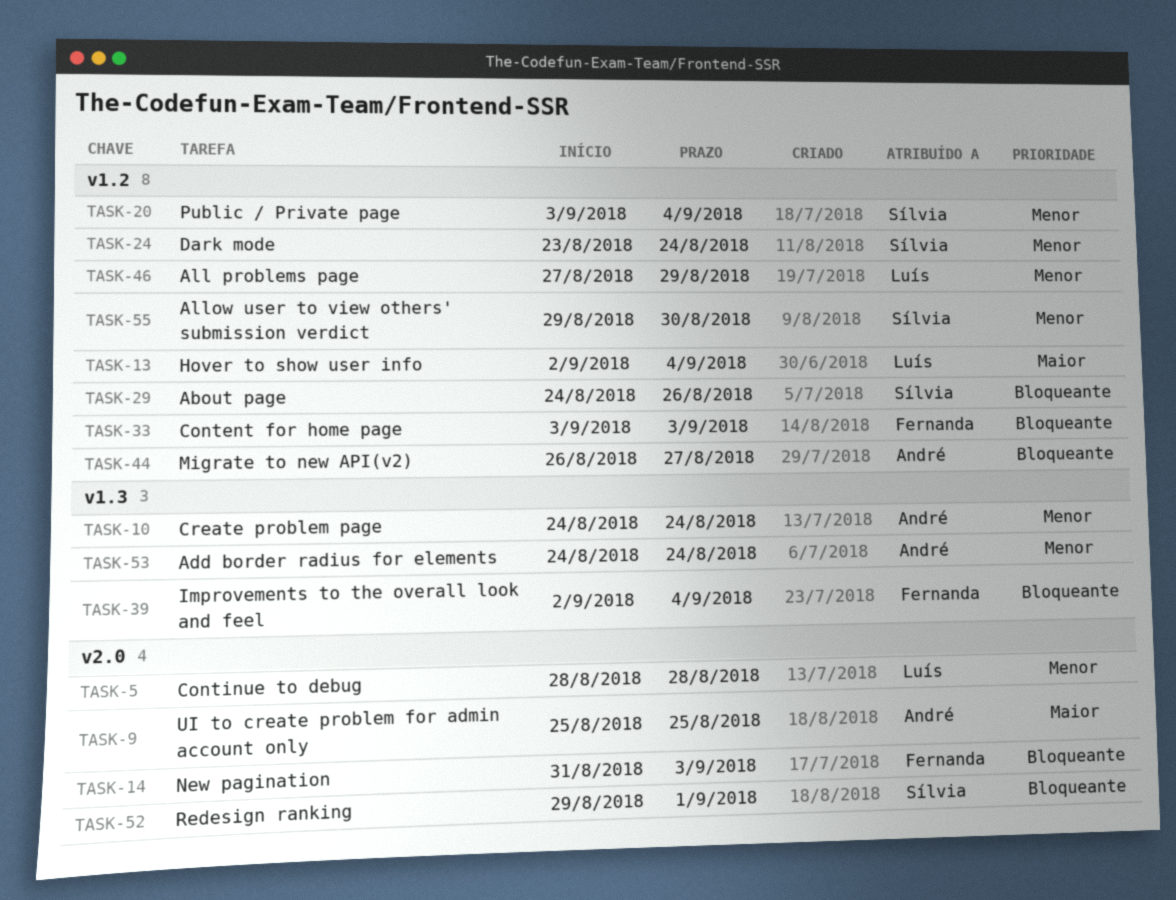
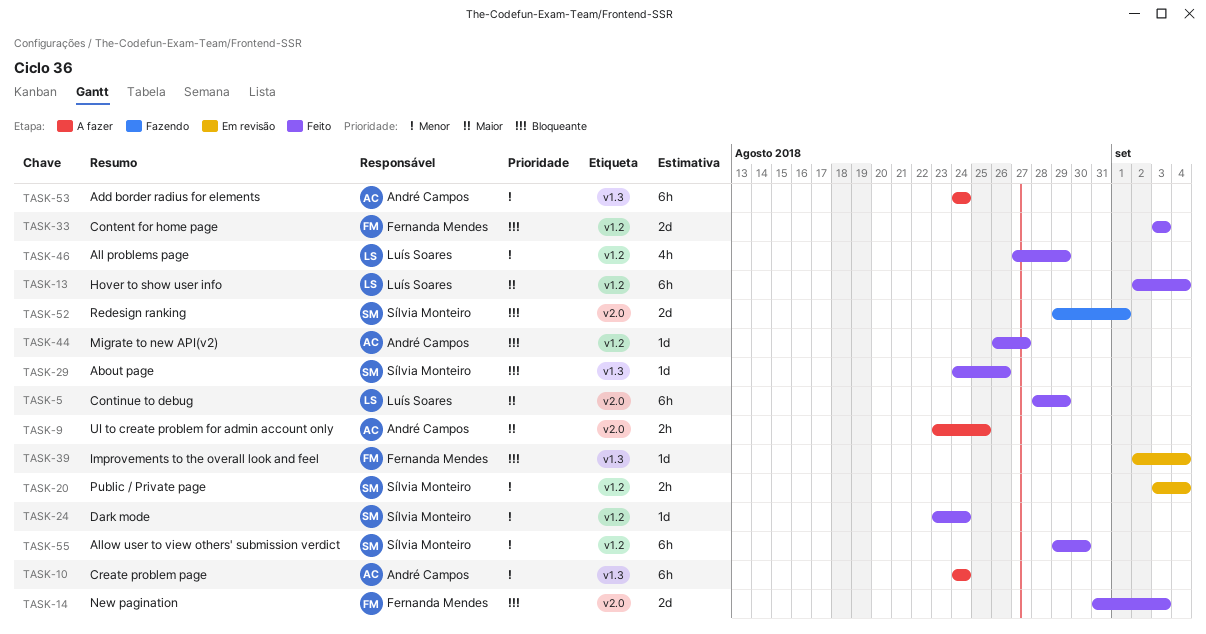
TASK-5, priority: Menor -> Maior
TASK-5, due: Aug 28 -> Aug 29
TASK-9, start: Aug 25 -> Aug 23
TASK-29, label: v1.2 -> v1.3

